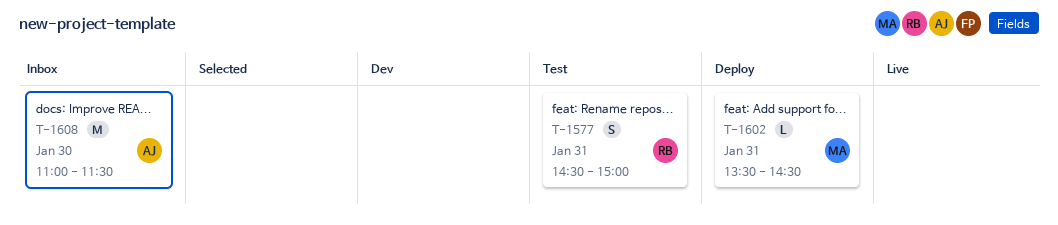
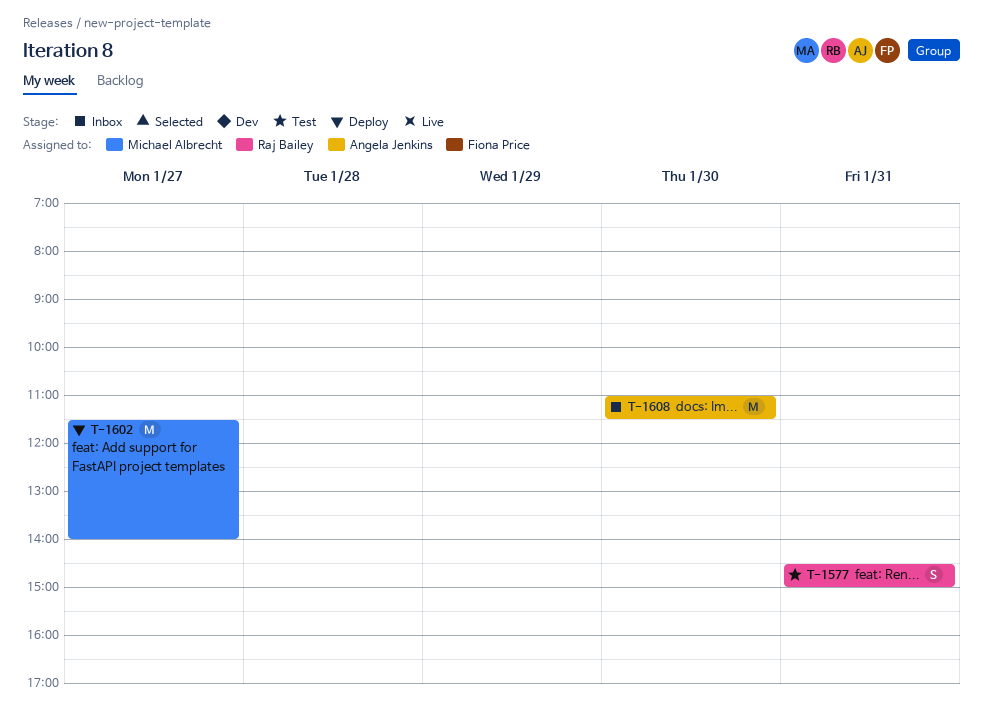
T-1602, estimate: L -> M
T-1602, day: Jan 31 -> Jan 27
T-1602, begins: 13:30 -> 11:30
T-1602, ends: 14:30 -> 14:00

